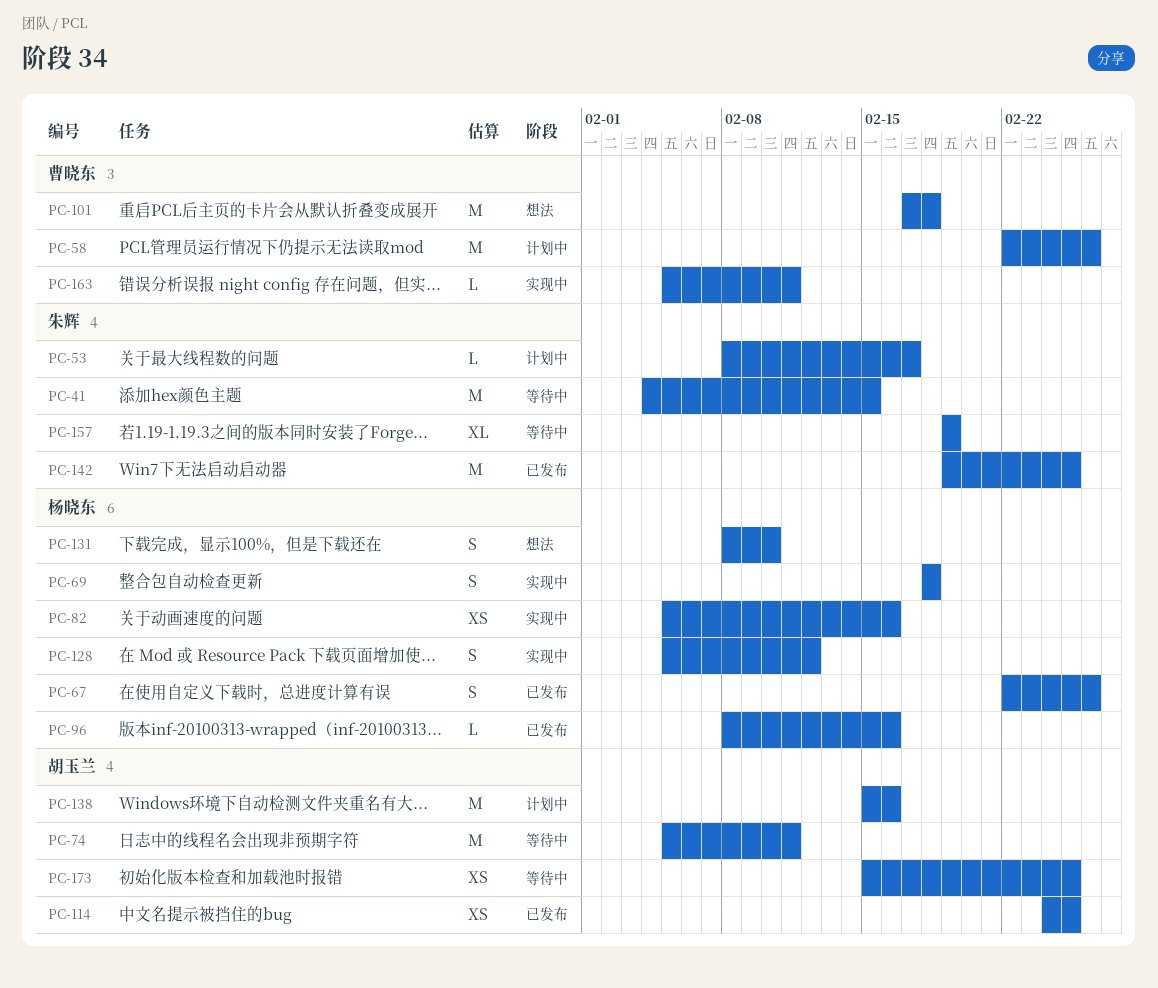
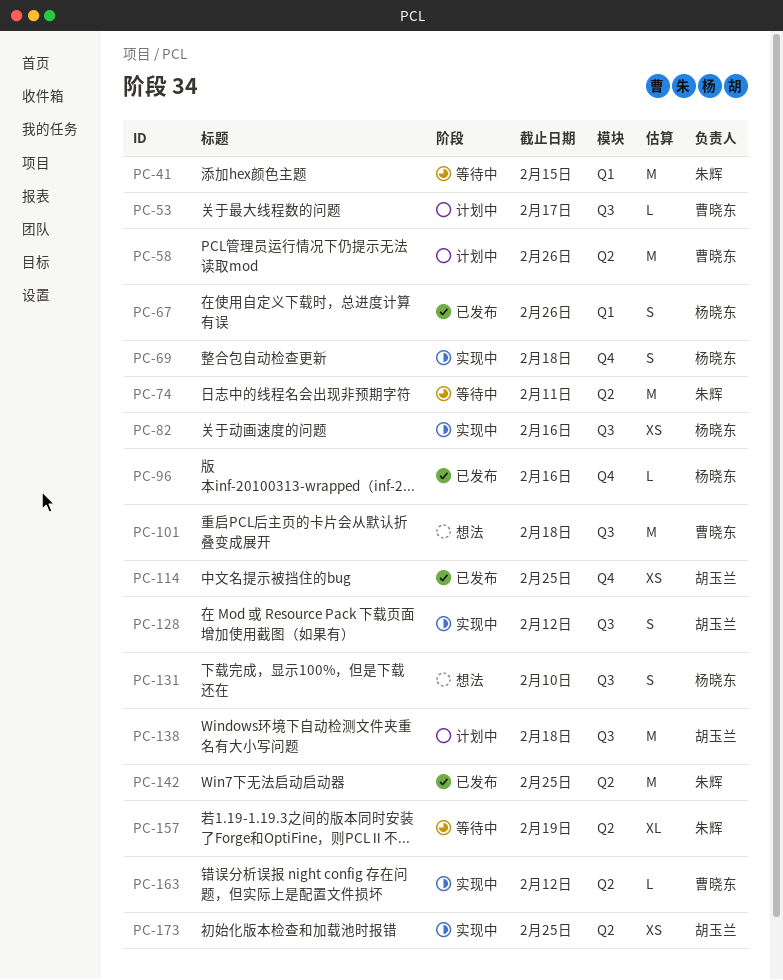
PC-53, owner: 朱辉 -> 曹晓东
PC-74, owner: 胡玉兰 -> 朱辉
PC-128, owner: 杨晓东 -> 胡玉兰
PC-138, due: Feb 16 -> Feb 18
PC-163, due: Feb 11 -> Feb 12
PC-173, status: 等待中 -> 实现中

